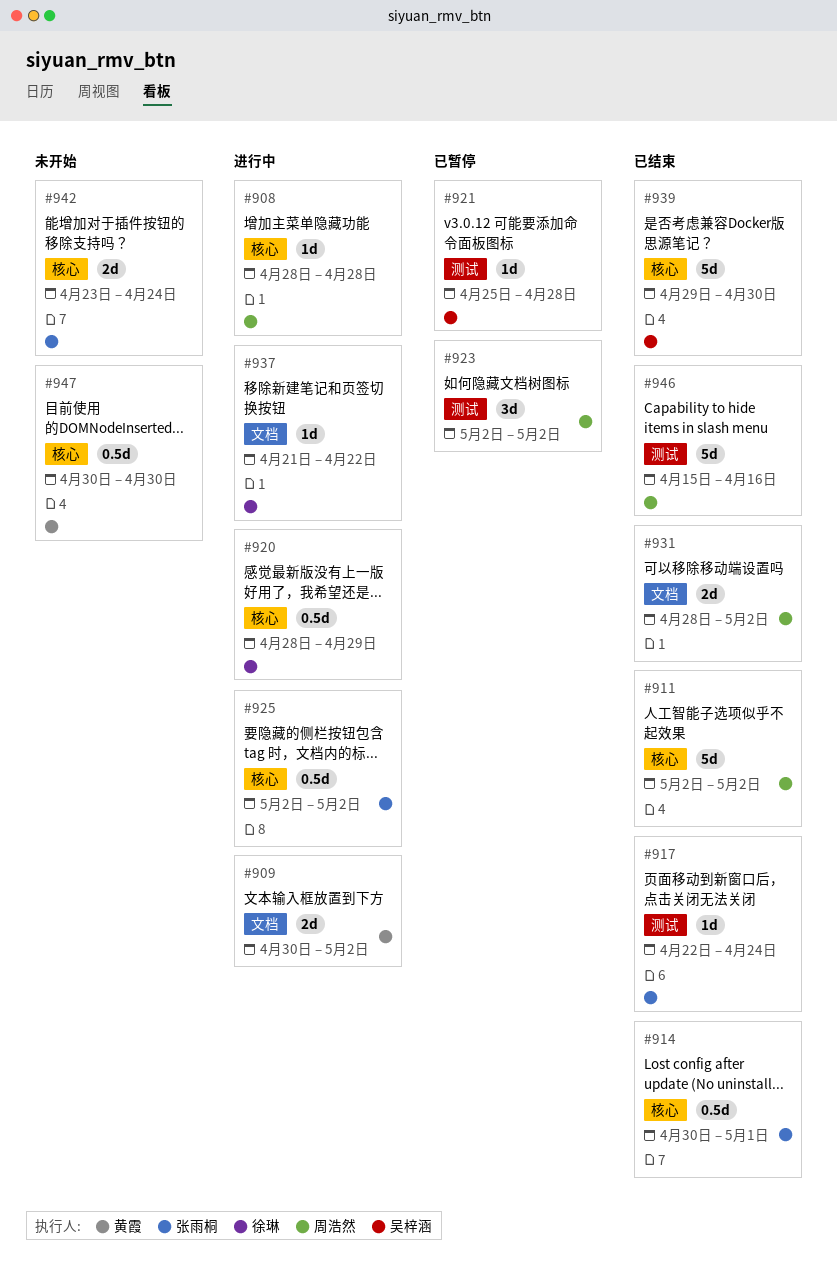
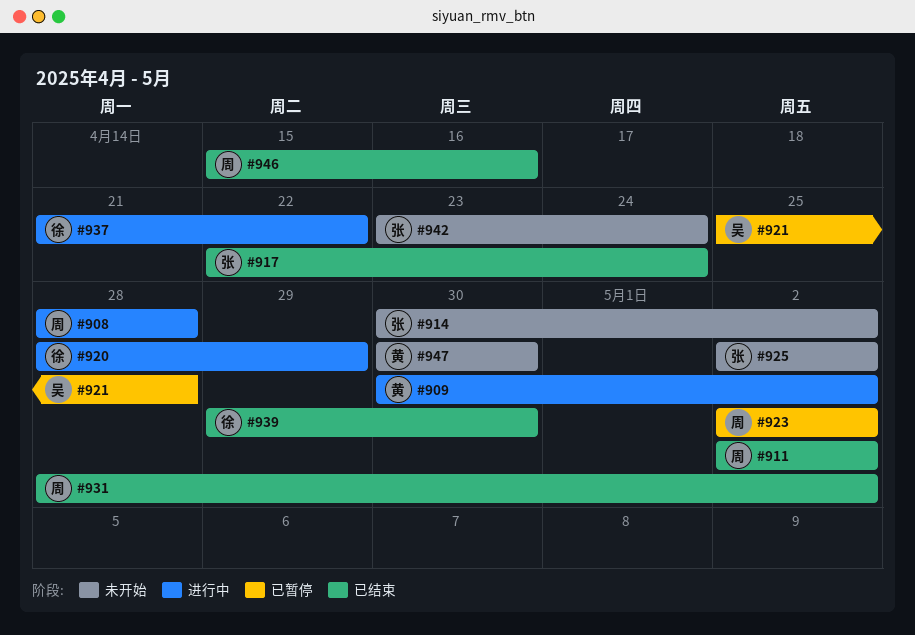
#914, status: 已结束 -> 未开始
#914, due: May 1 -> May 2
#925, status: 进行中 -> 未开始
#939, owner: 吴梓涵 -> 徐琳

